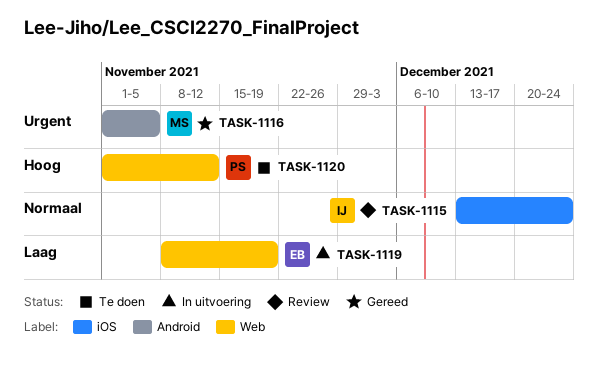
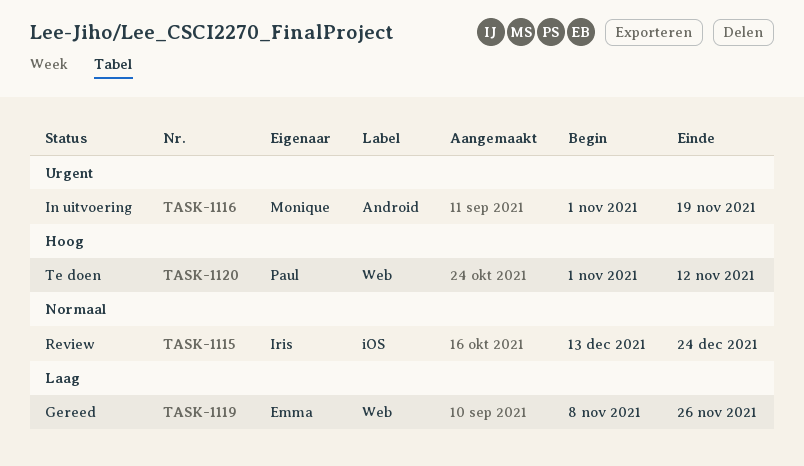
TASK-1116, status: Gereed -> In uitvoering
TASK-1116, due: Nov 5 -> Nov 19
TASK-1119, status: In uitvoering -> Gereed
TASK-1119, due: Nov 19 -> Nov 26

